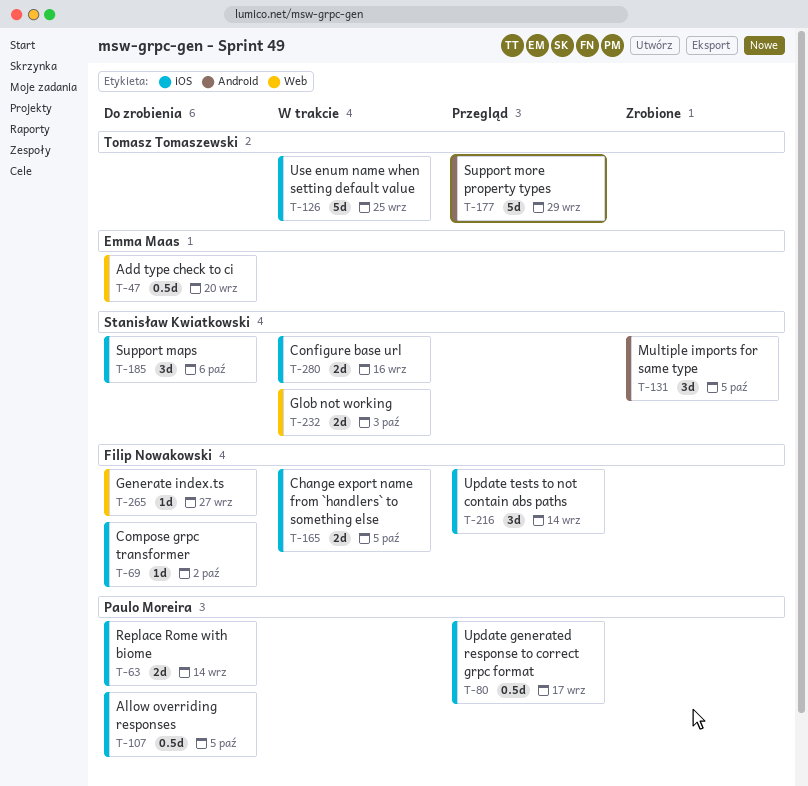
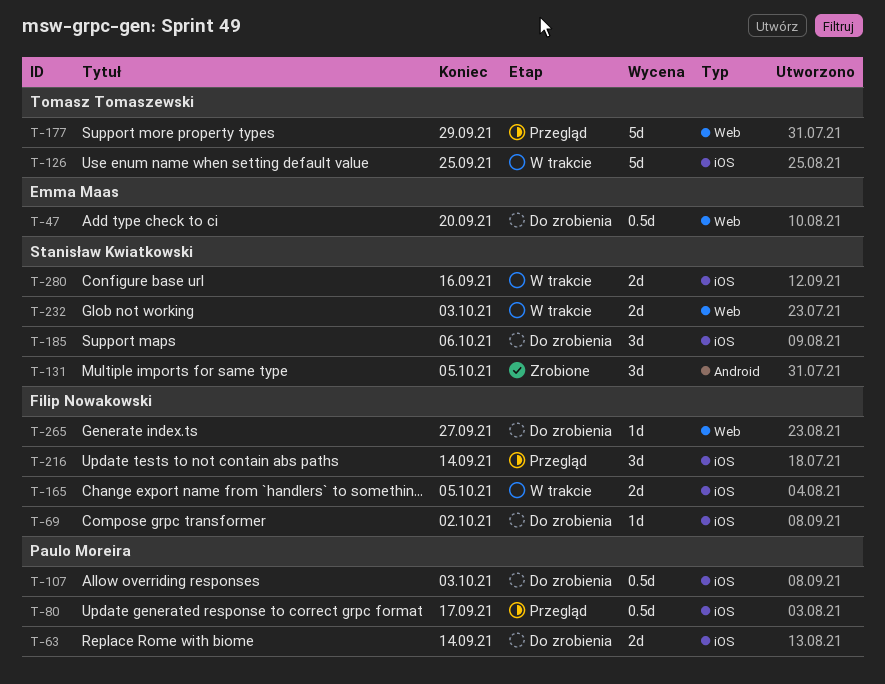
T-107, due: Oct 5 -> Oct 3
T-177, label: Android -> Web

